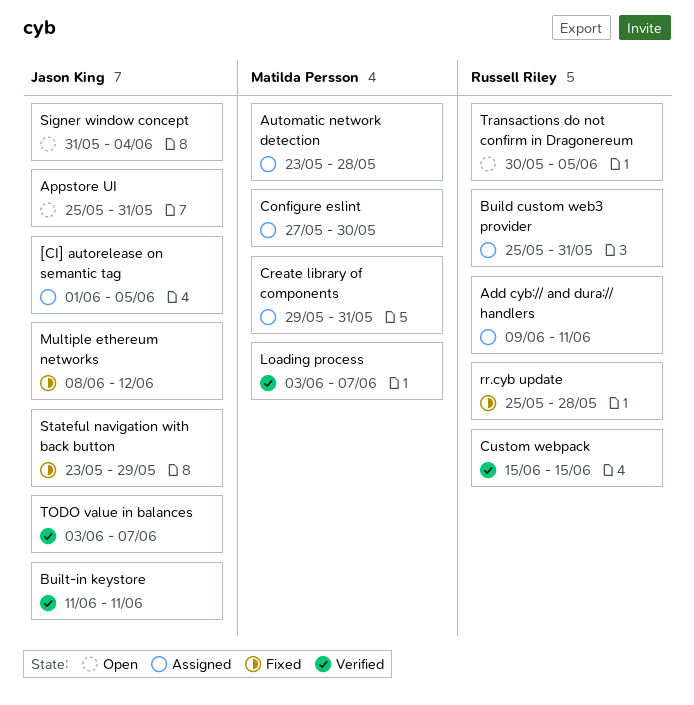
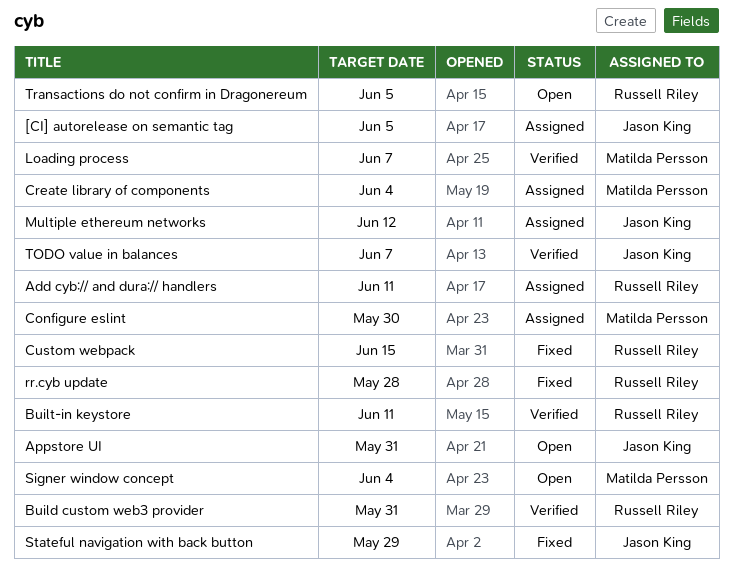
Automatic network detection: present -> none
Build custom web3 provider, status: Assigned -> Verified
Built-in keystore, owner: Jason King -> Russell Riley
Create library of components, due: May 31 -> Jun 4
Custom webpack, status: Verified -> Fixed
Multiple ethereum networks, status: Fixed -> Assigned
Signer window concept, owner: Jason King -> Matilda Persson

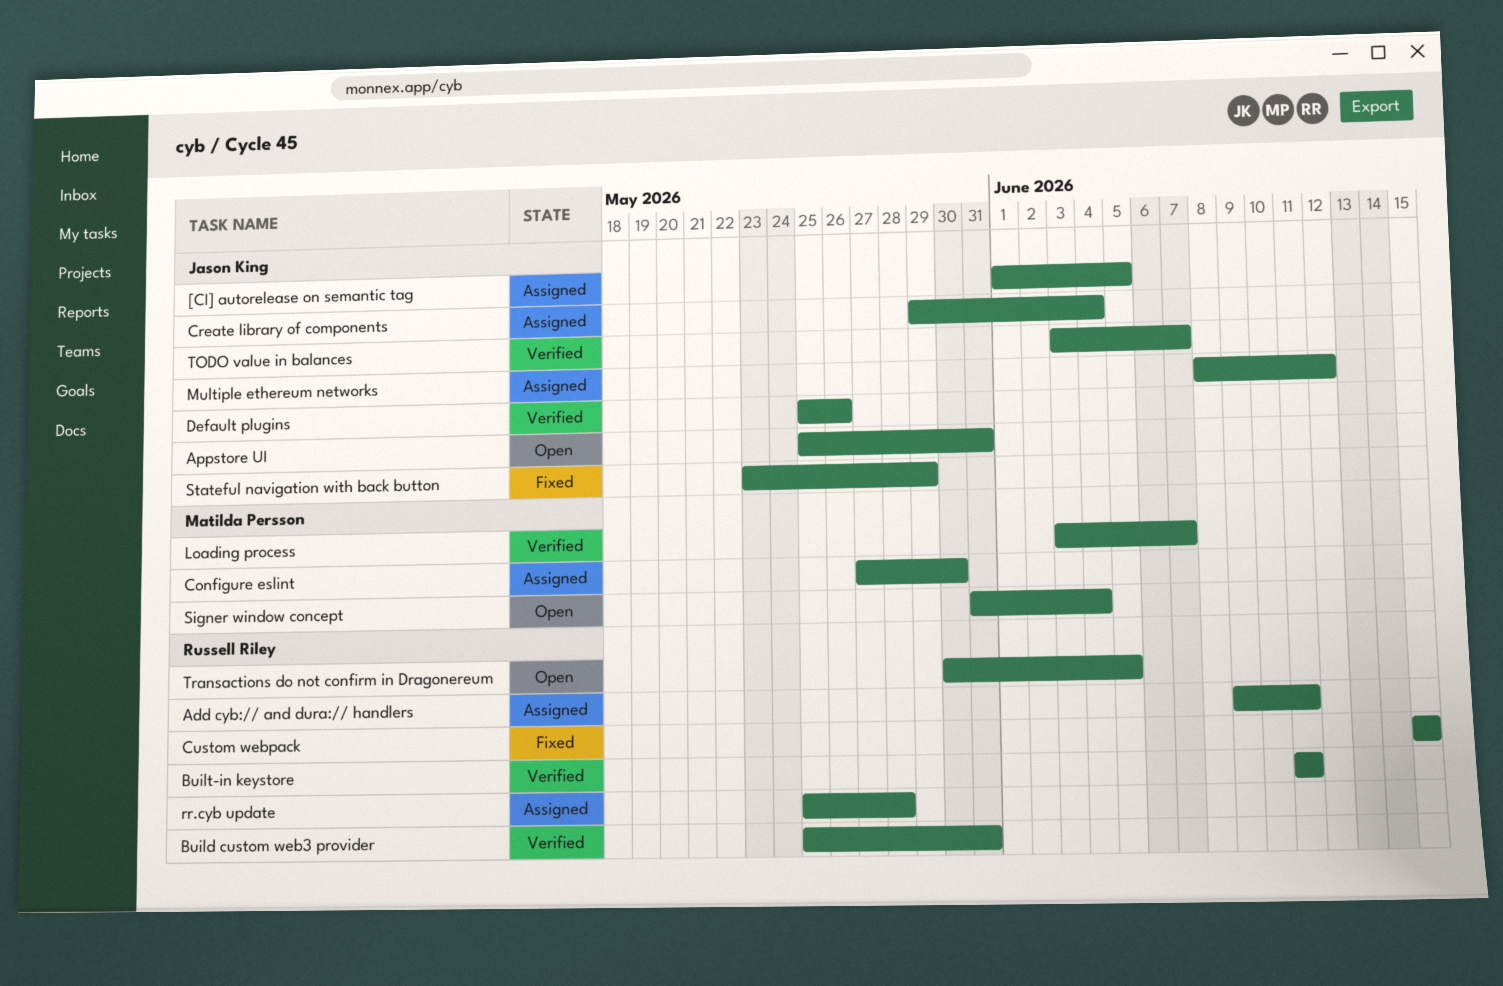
Create library of components, owner: Matilda Persson -> Jason King
Default plugins: none -> present
rr.cyb update, status: Fixed -> Assigned

